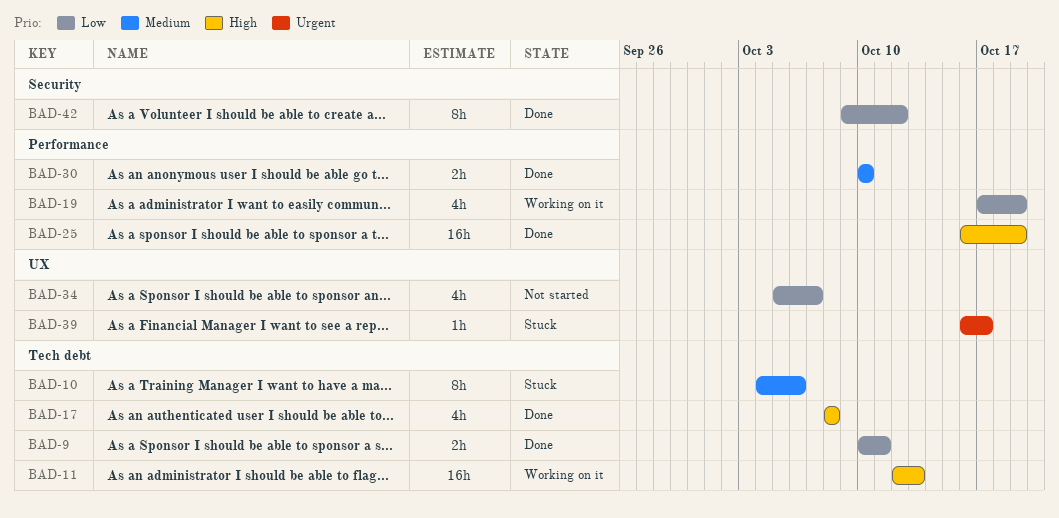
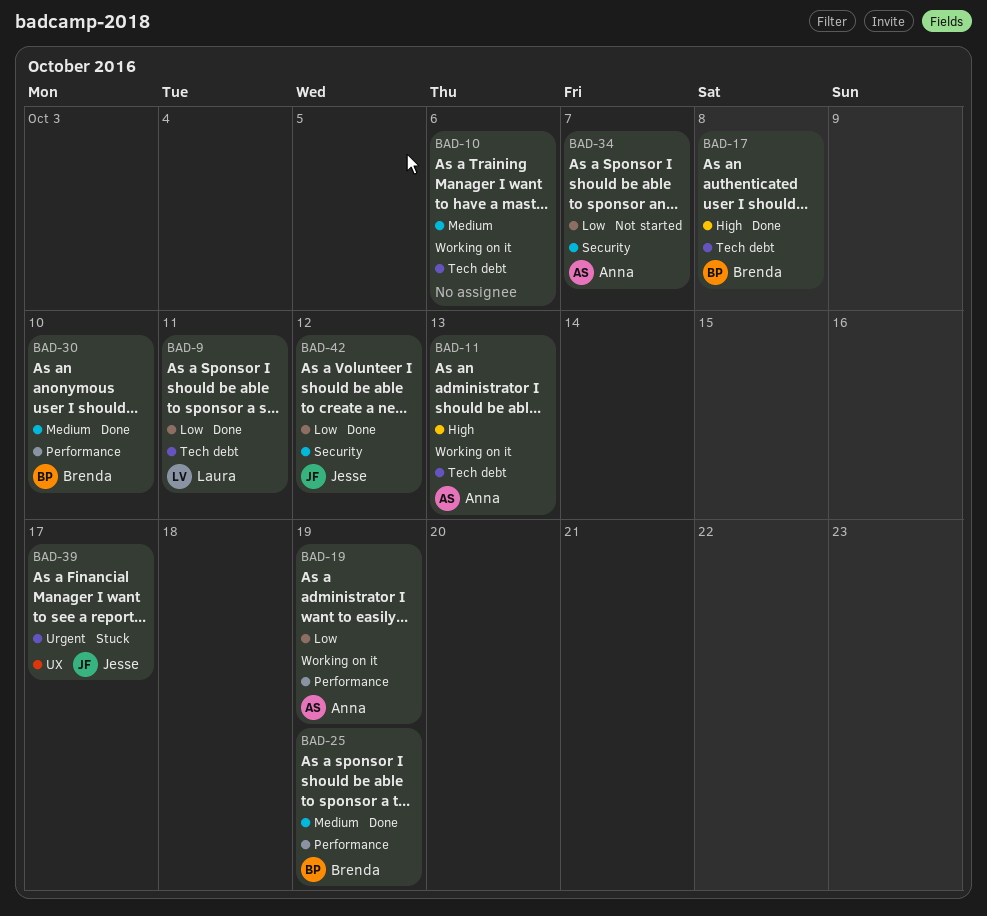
BAD-10, status: Stuck -> Working on it
BAD-25, priority: High -> Medium
BAD-34, label: UX -> Security

